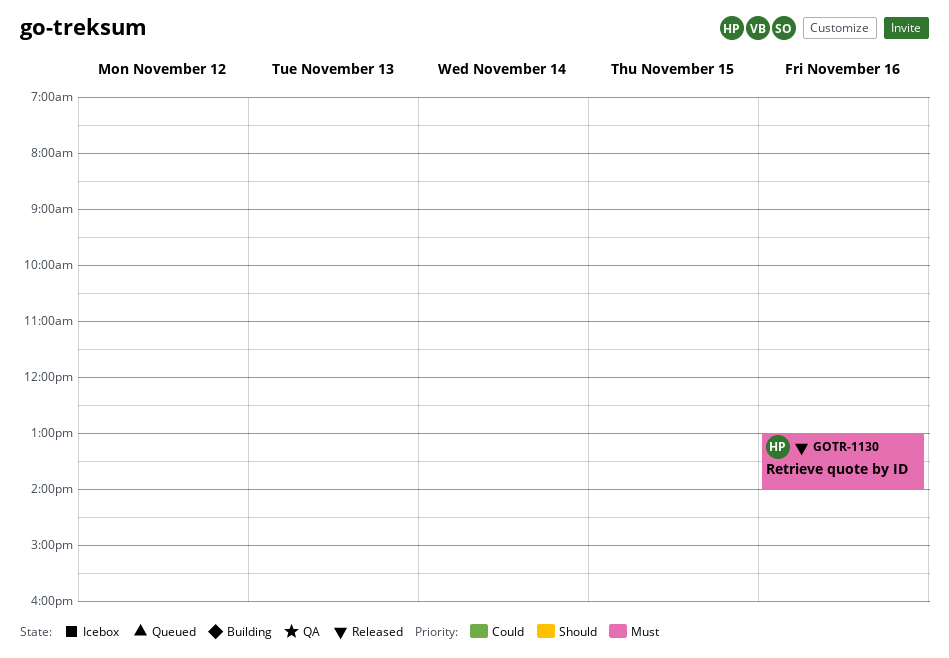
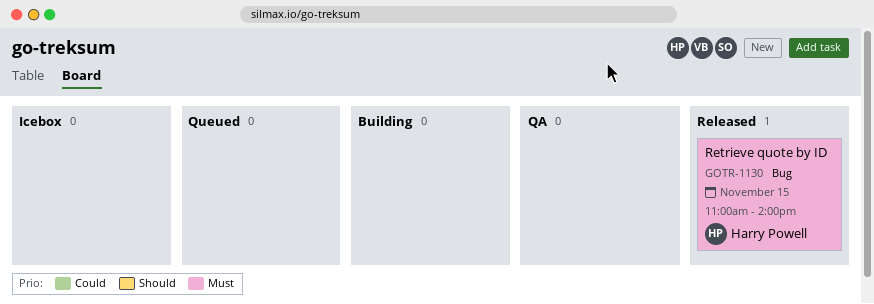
GOTR-1130, day: Nov 16 -> Nov 15
GOTR-1130, begins: 13:00 -> 11:00

